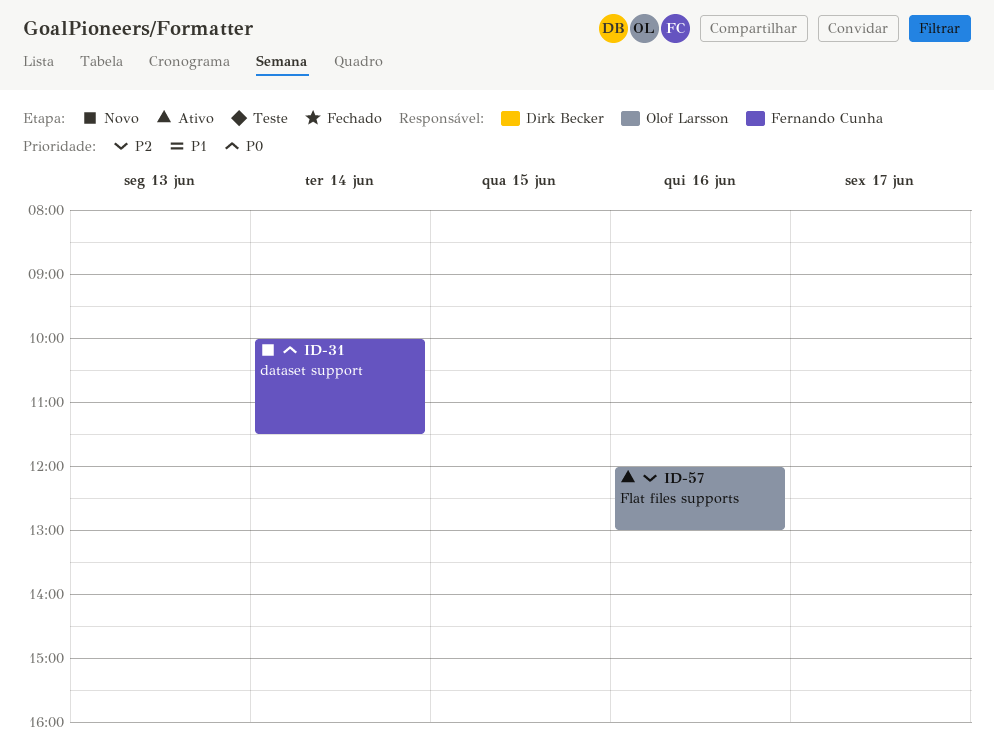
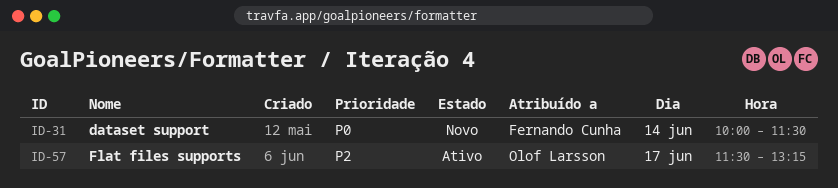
ID-57, day: Jun 16 -> Jun 17
ID-57, begins: 12:00 -> 11:30
ID-57, ends: 13:00 -> 13:15

